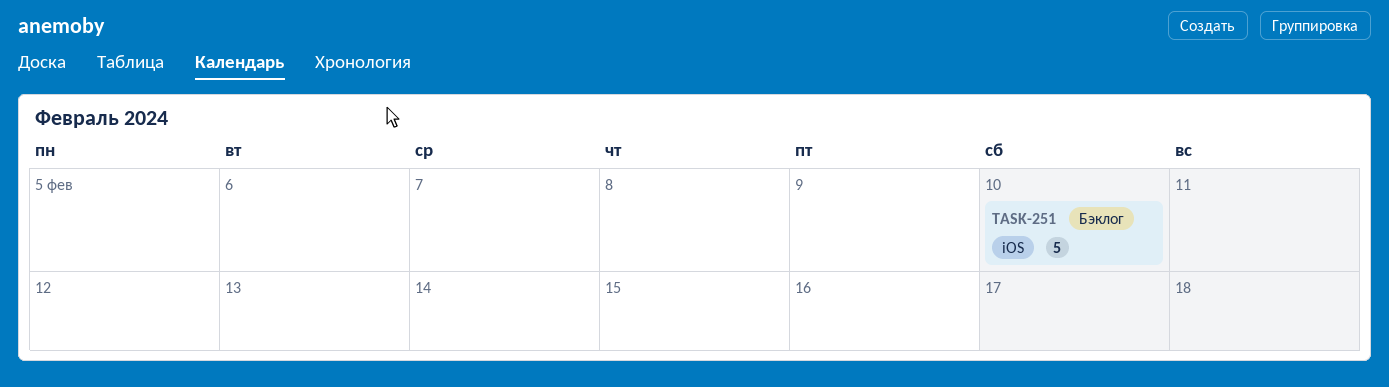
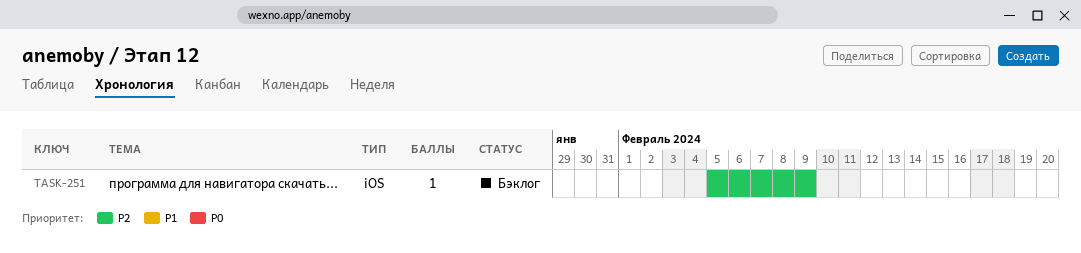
TASK-251, estimate: 5 -> 1
TASK-251, due: Feb 10 -> Feb 9

